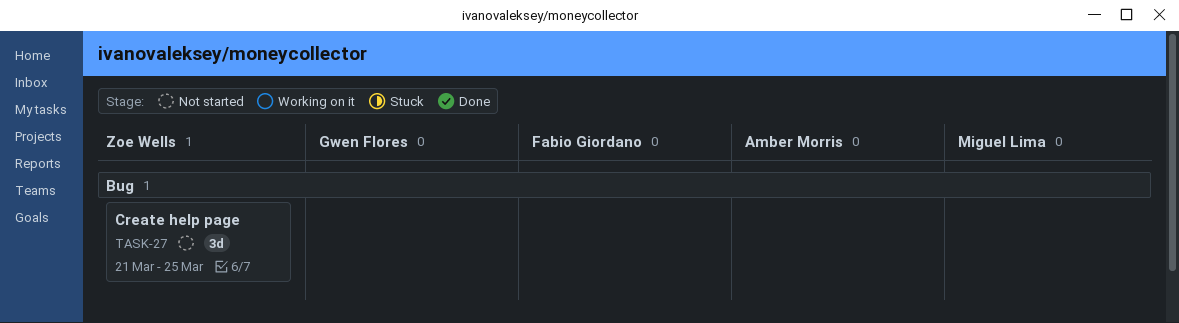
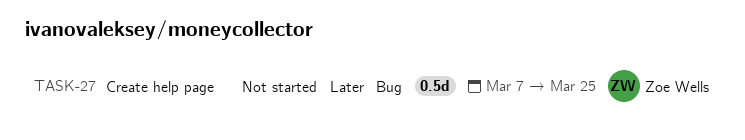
TASK-27, estimate: 3d -> 0.5d
TASK-27, start: Mar 21 -> Mar 7

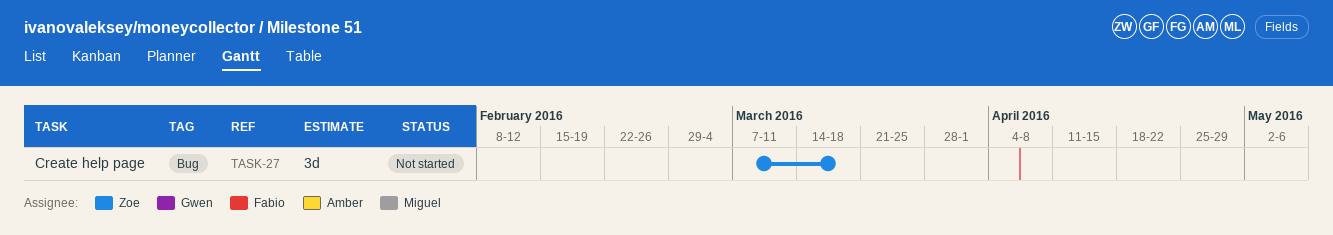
TASK-27, estimate: 0.5d -> 3d
TASK-27, due: Mar 25 -> Mar 18

